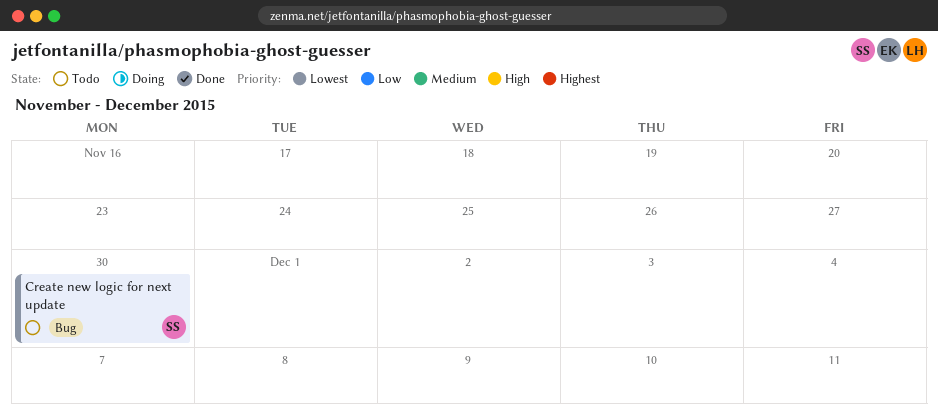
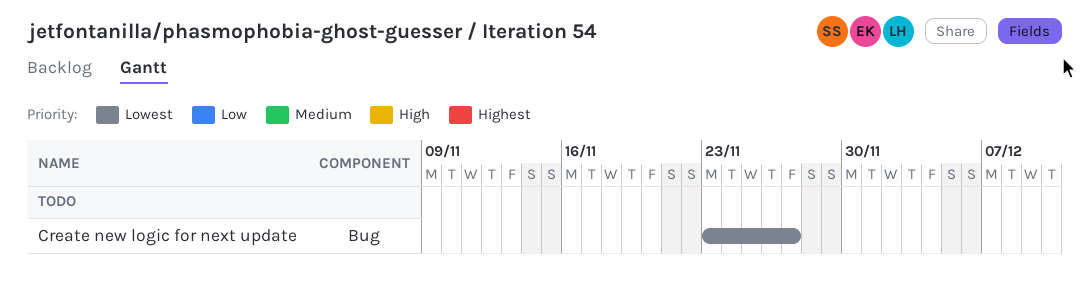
Create new logic for next update, due: Nov 30 -> Nov 27

